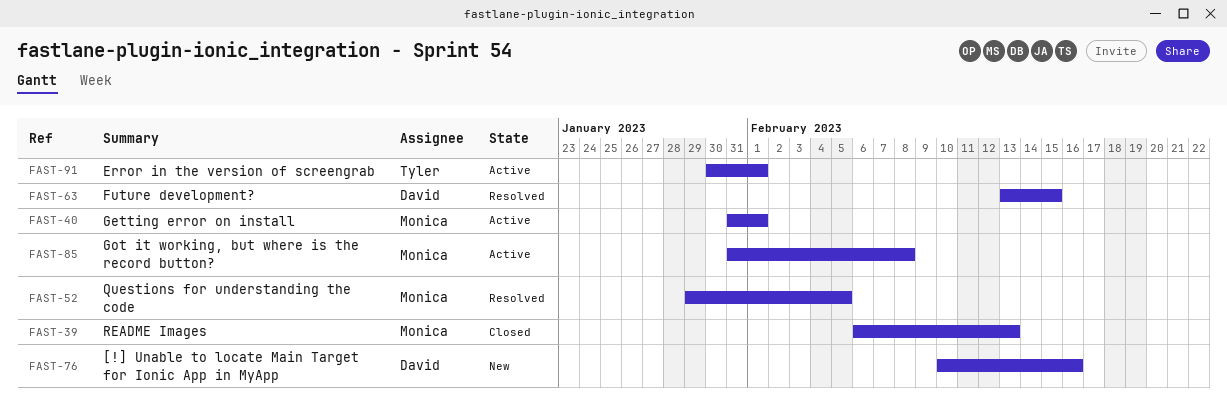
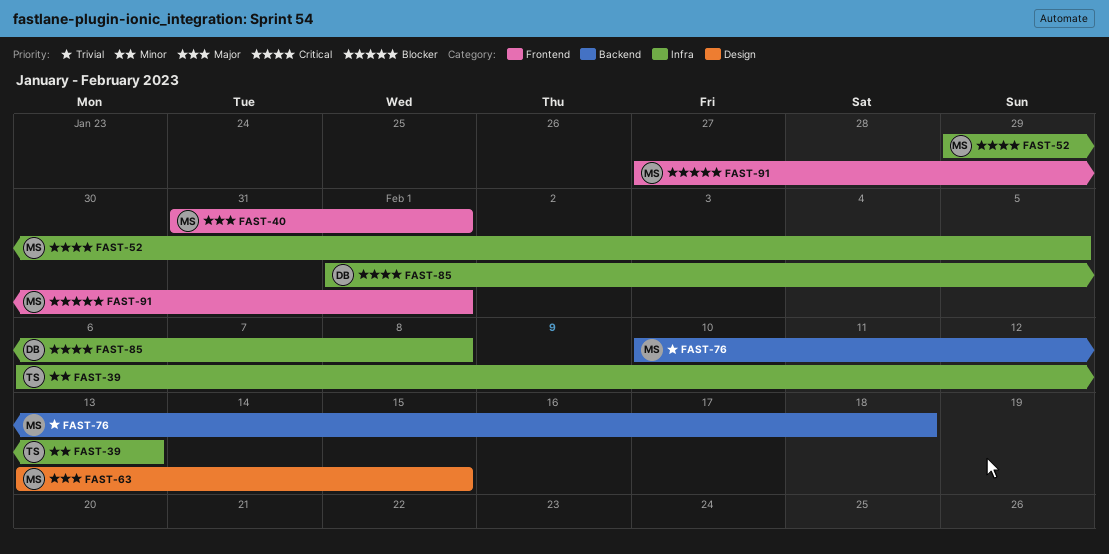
FAST-39, owner: Monica -> Tyler
FAST-63, owner: David -> Monica
FAST-76, owner: David -> Monica
FAST-76, due: Feb 16 -> Feb 18
FAST-85, owner: Monica -> David
FAST-85, start: Jan 31 -> Feb 1
FAST-91, owner: Tyler -> Monica
FAST-91, start: Jan 30 -> Jan 27

